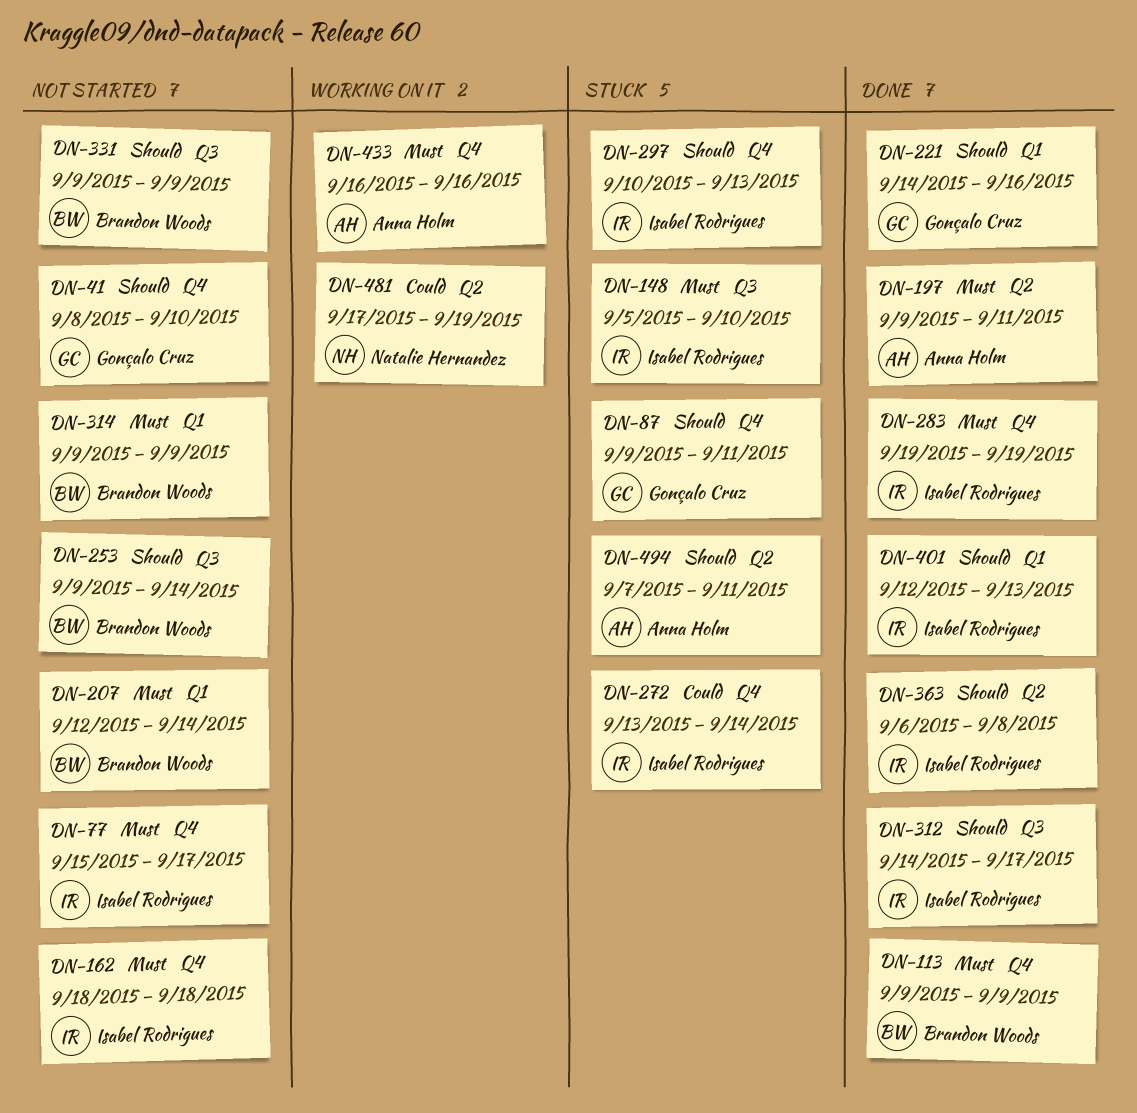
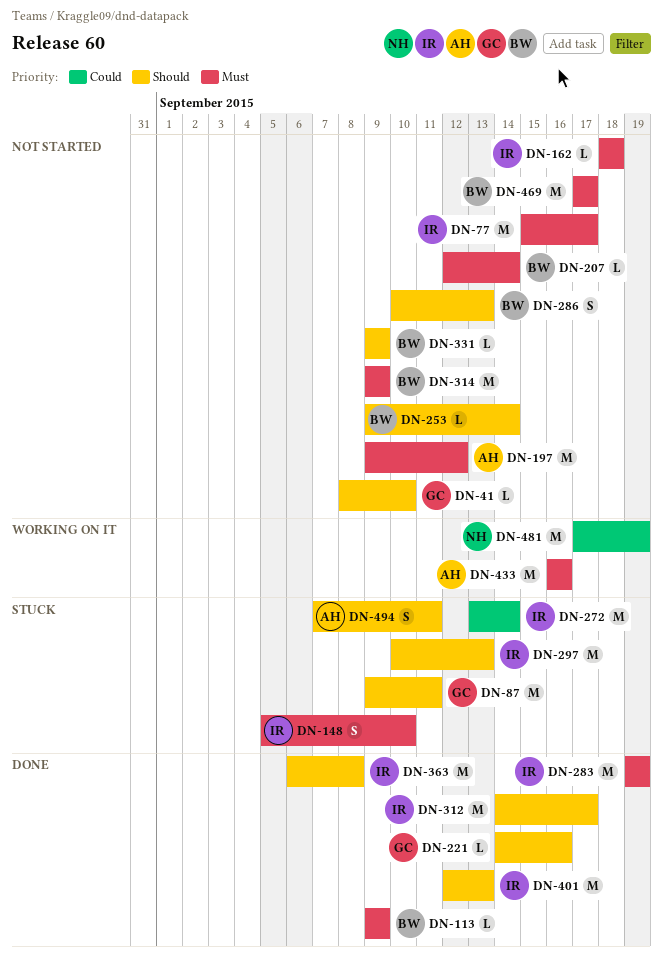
DN-197, status: Done -> Not started
DN-197, due: Sep 11 -> Sep 12
DN-286: none -> present
DN-469: none -> present

